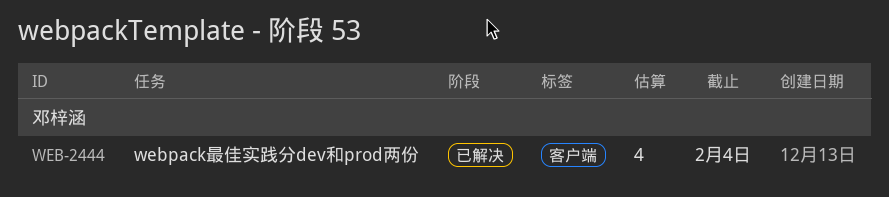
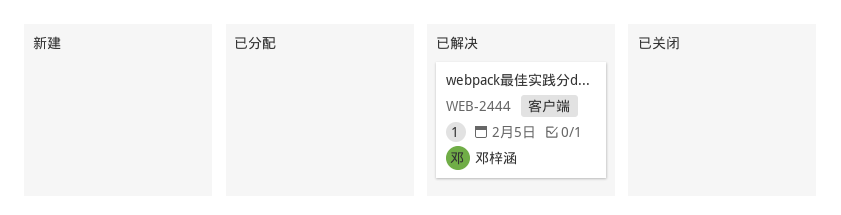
WEB-2444, estimate: 4 -> 1
WEB-2444, due: Feb 4 -> Feb 5

